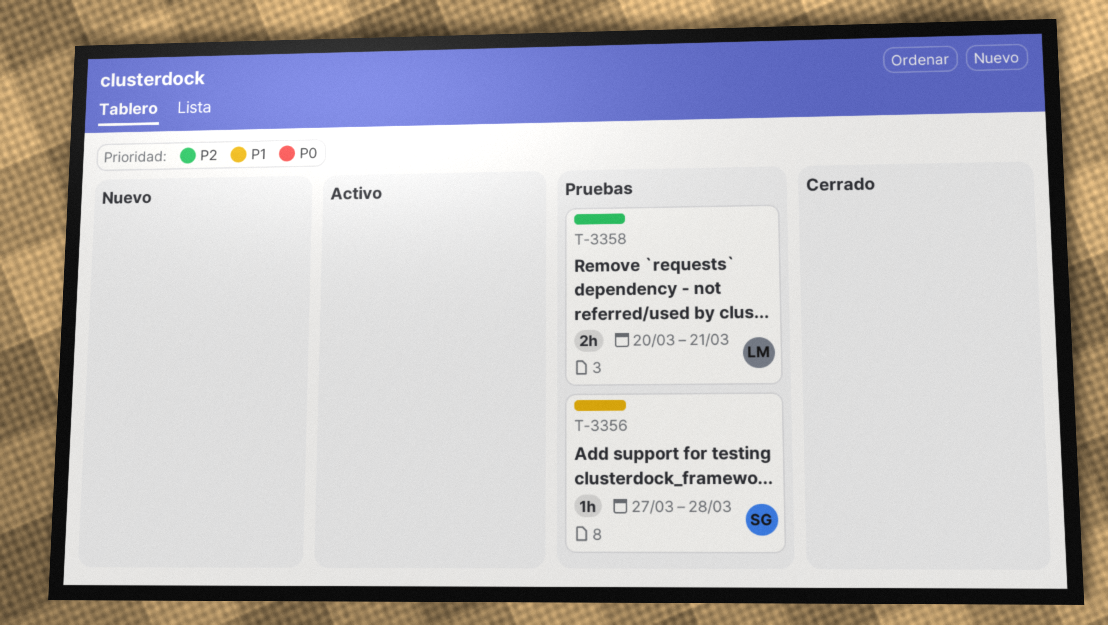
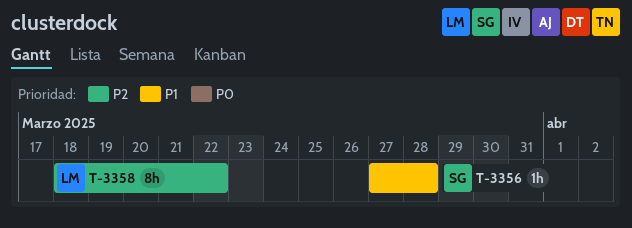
T-3358, estimate: 2h -> 8h
T-3358, start: Mar 20 -> Mar 18
T-3358, due: Mar 21 -> Mar 22

